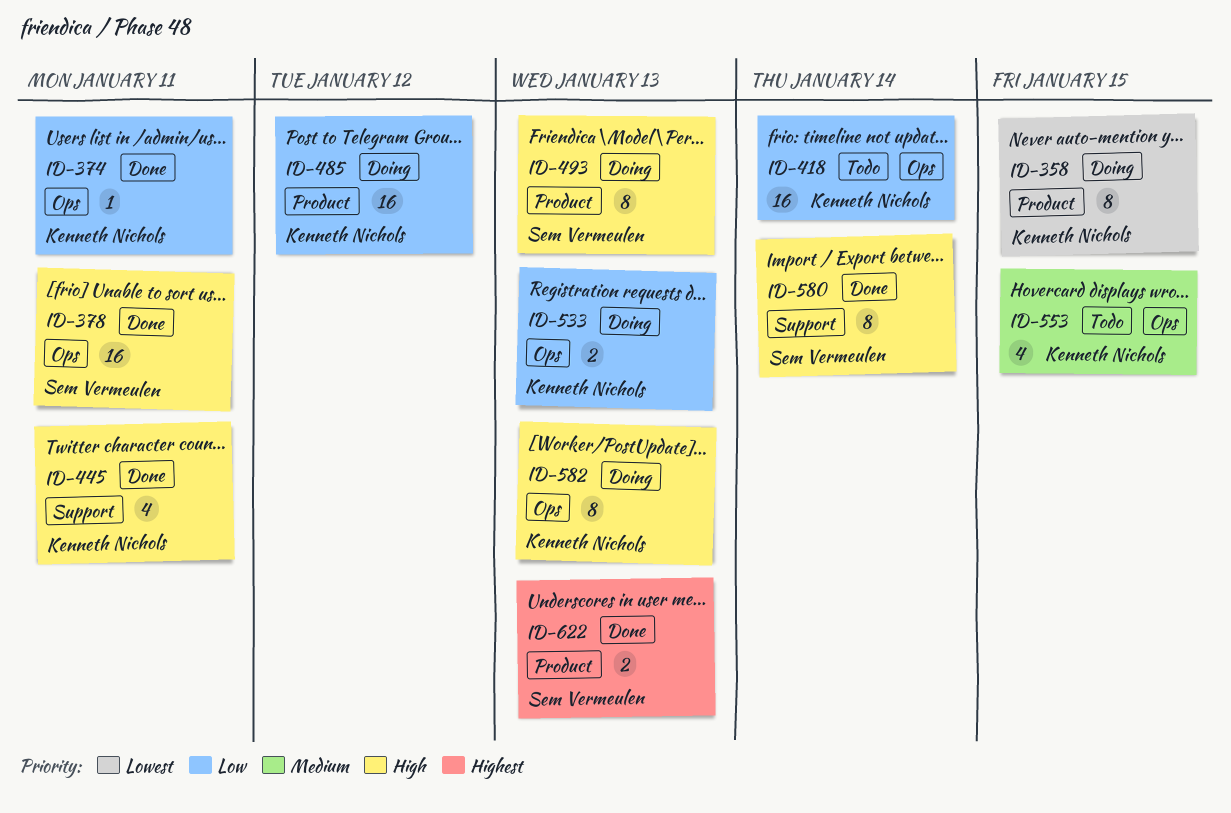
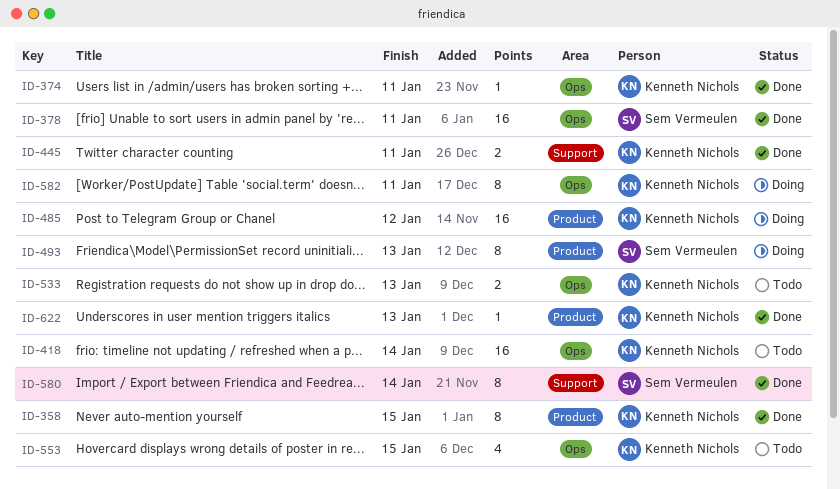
ID-358, status: Doing -> Done
ID-445, estimate: 4 -> 2
ID-533, status: Doing -> Todo
ID-582, due: Jan 13 -> Jan 11
ID-622, owner: Sem Vermeulen -> Kenneth Nichols
ID-622, estimate: 2 -> 1

